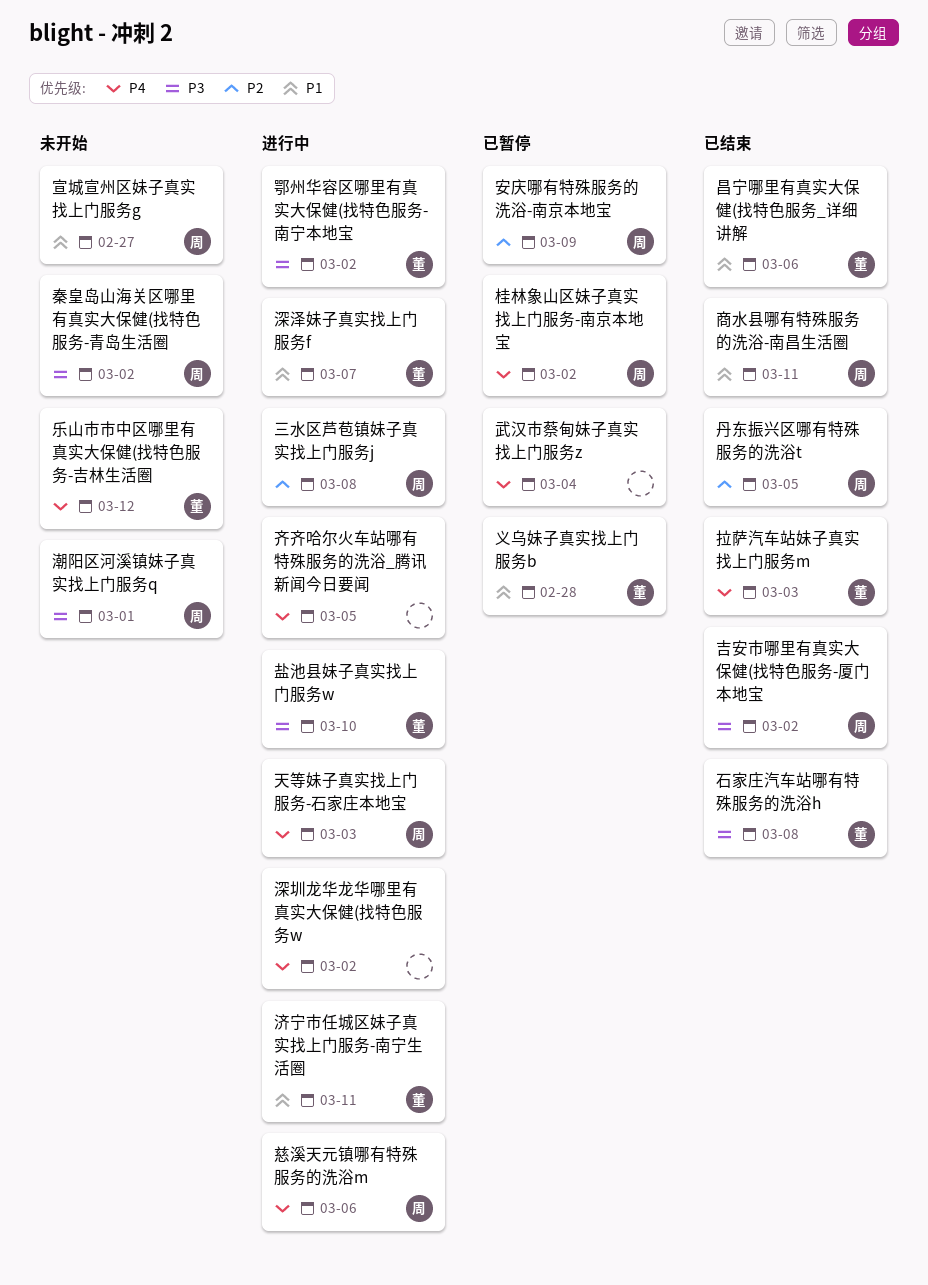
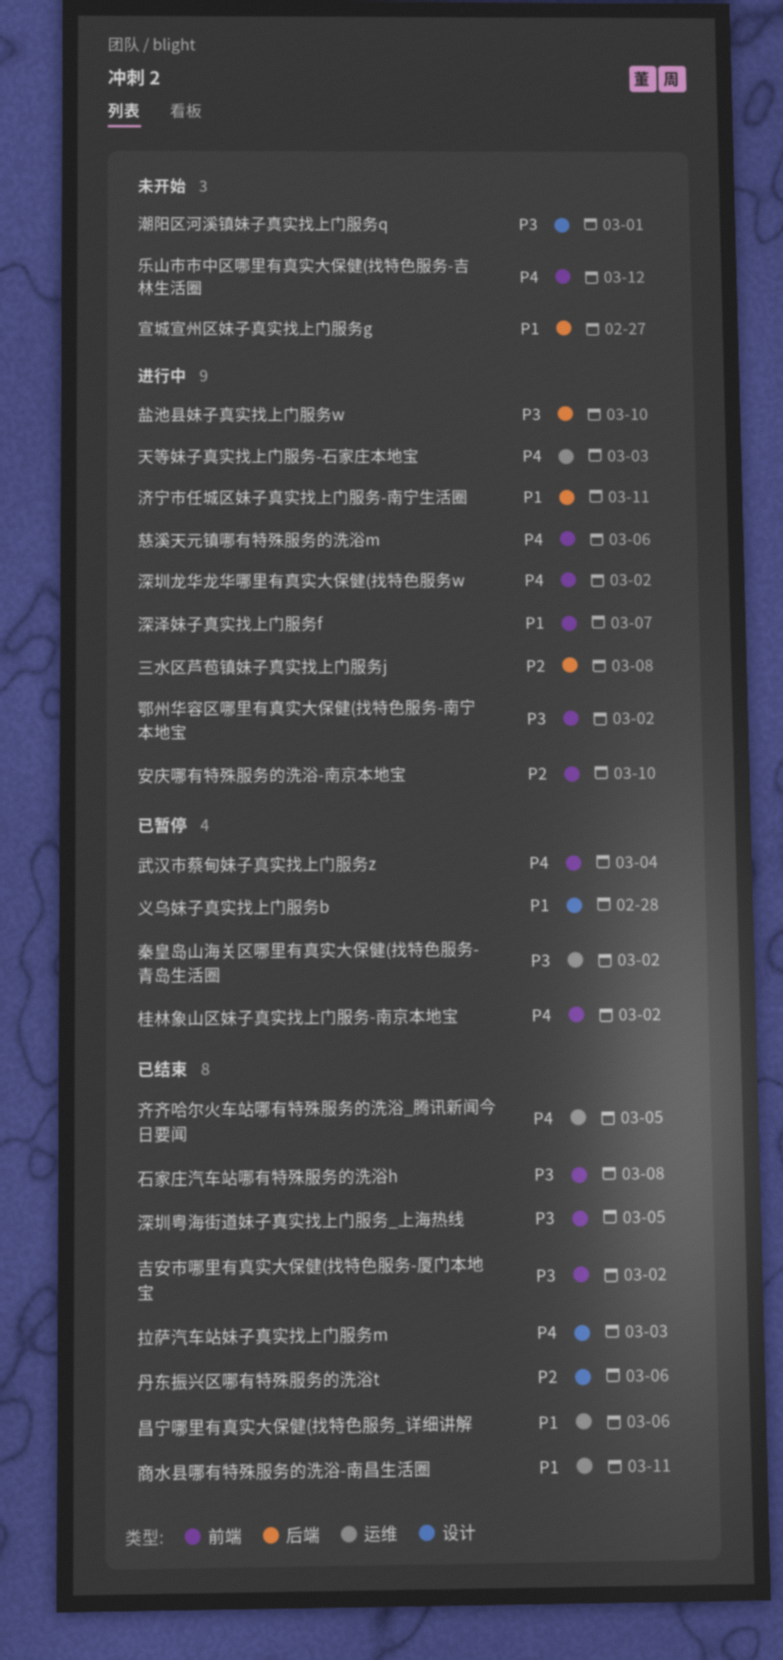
丹东振兴区哪有特殊服务的洗浴t, due: Mar 5 -> Mar 6
安庆哪有特殊服务的洗浴-南京本地宝, status: 已暂停 -> 进行中
安庆哪有特殊服务的洗浴-南京本地宝, due: Mar 9 -> Mar 10
深圳粤海街道妹子真实找上门服务_上海热线: none -> present
秦皇岛山海关区哪里有真实大保健(找特色服务-青岛生活圈, status: 未开始 -> 已暂停
齐齐哈尔火车站哪有特殊服务的洗浴_腾讯新闻今日要闻, status: 进行中 -> 已结束

